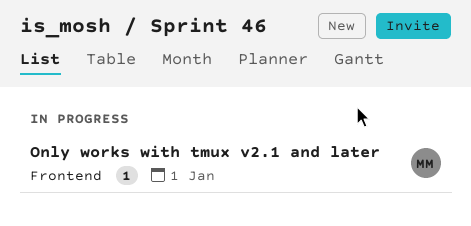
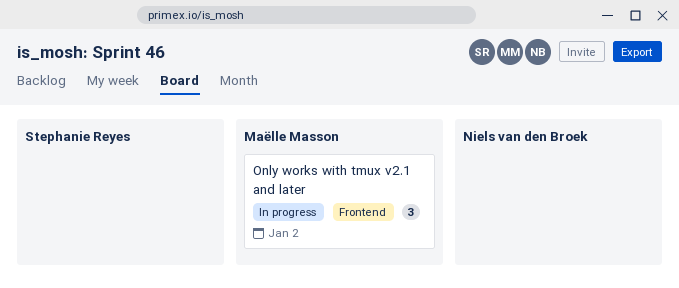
Only works with tmux v2.1 and later, estimate: 1 -> 3
Only works with tmux v2.1 and later, due: Jan 1 -> Jan 2

